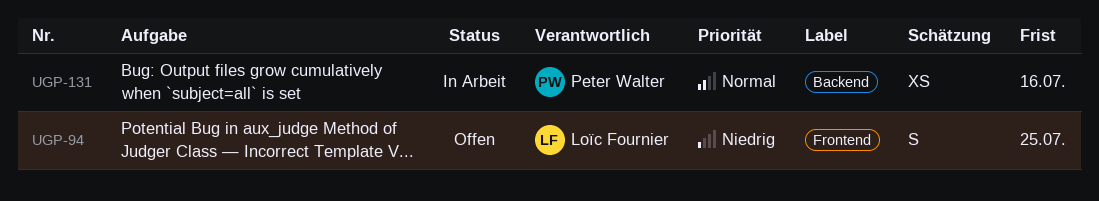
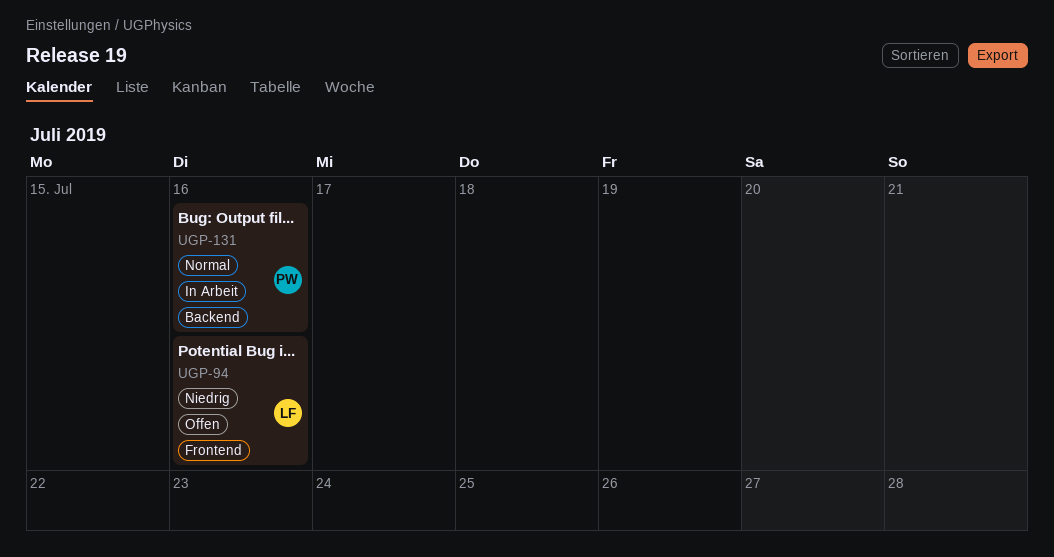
UGP-94, due: Jul 25 -> Jul 16

